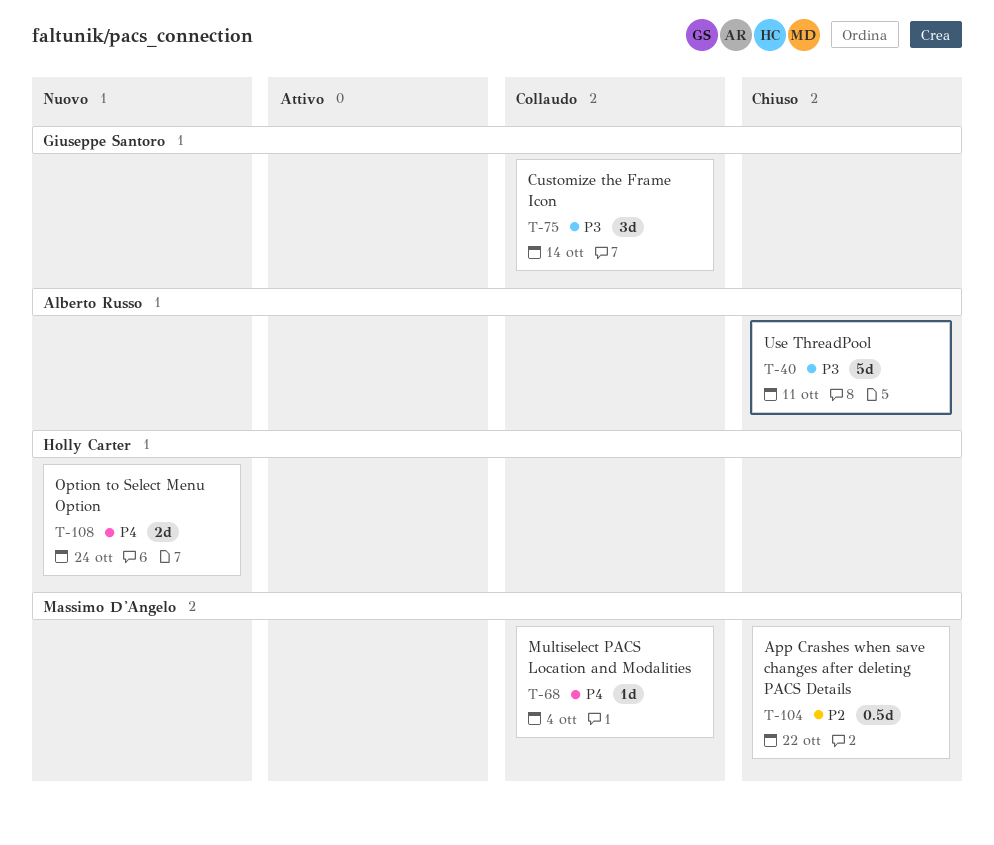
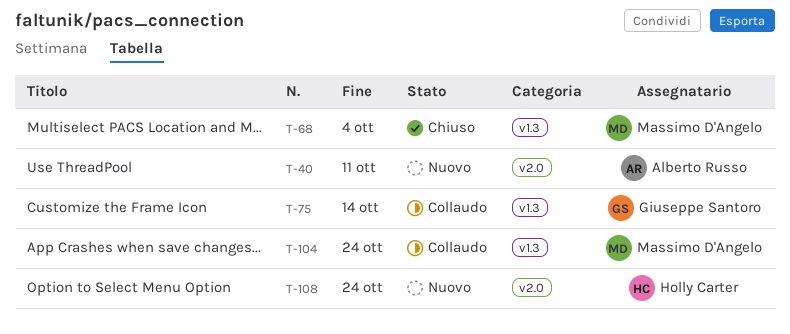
T-40, status: Chiuso -> Nuovo
T-68, status: Collaudo -> Chiuso
T-104, status: Chiuso -> Collaudo
T-104, due: Oct 22 -> Oct 24

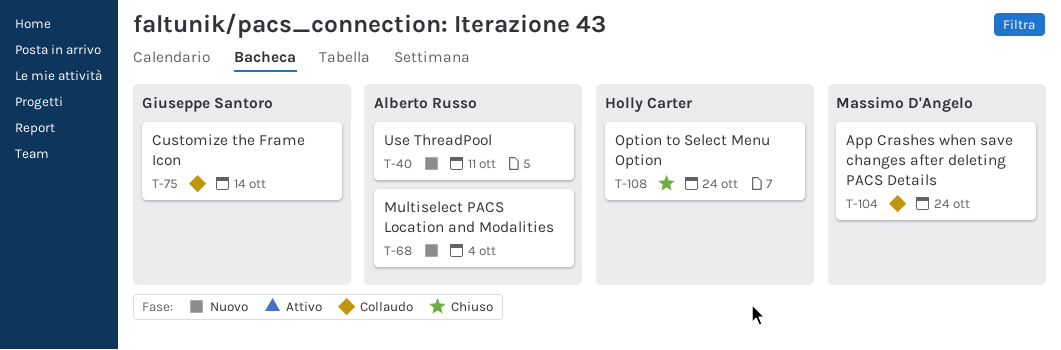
T-68, status: Chiuso -> Nuovo
T-68, owner: Massimo D'Angelo -> Alberto Russo
T-108, status: Nuovo -> Chiuso

